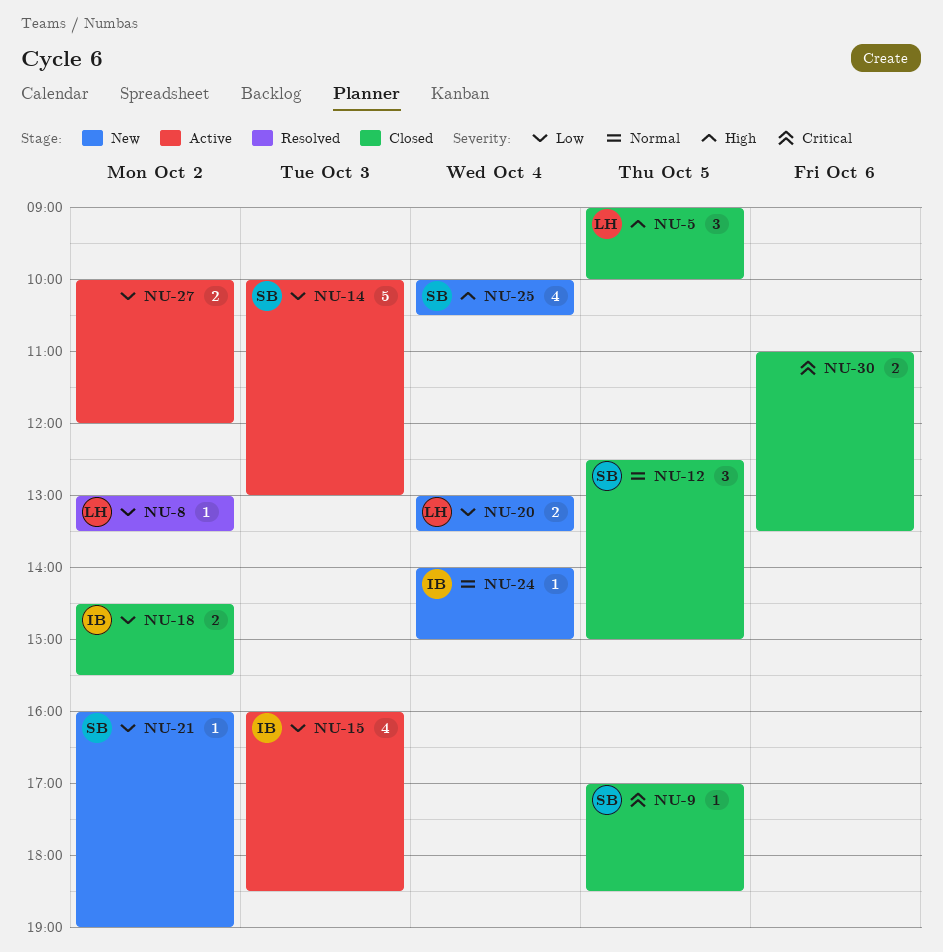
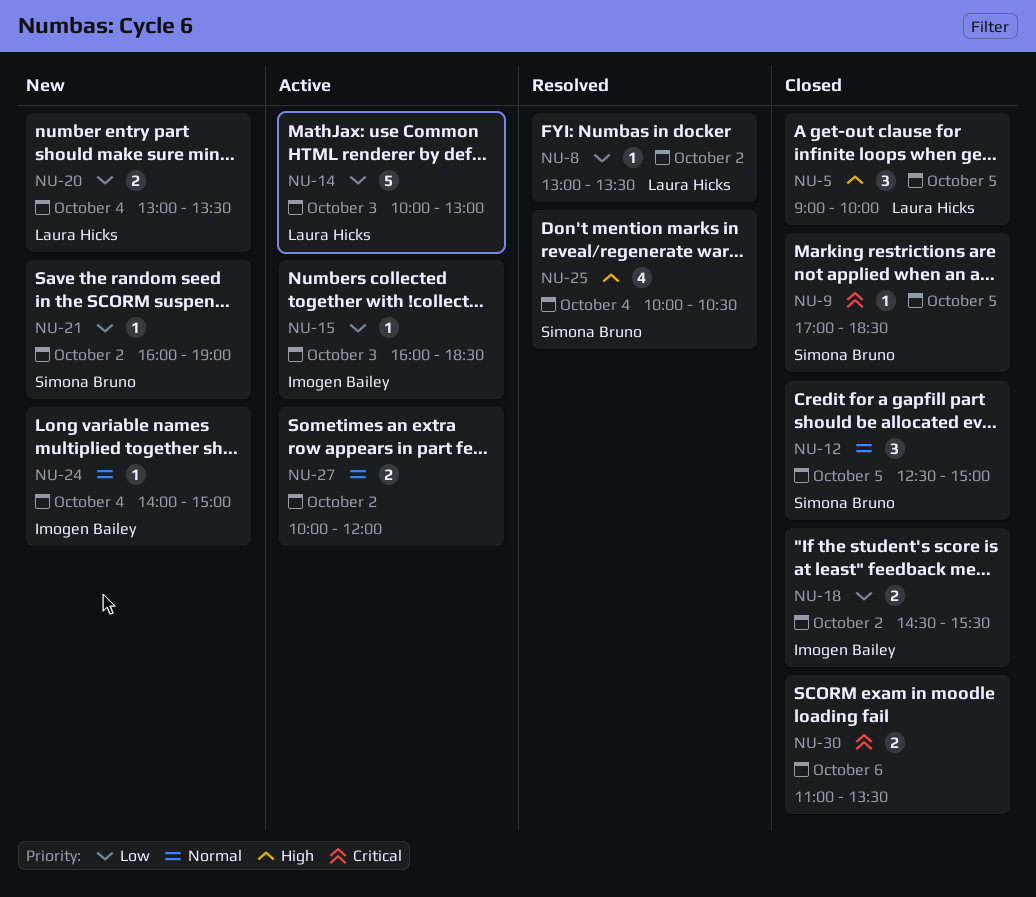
NU-14, owner: Simona Bruno -> Laura Hicks
NU-15, estimate: 4 -> 1
NU-25, status: New -> Resolved
NU-27, priority: Low -> Normal

